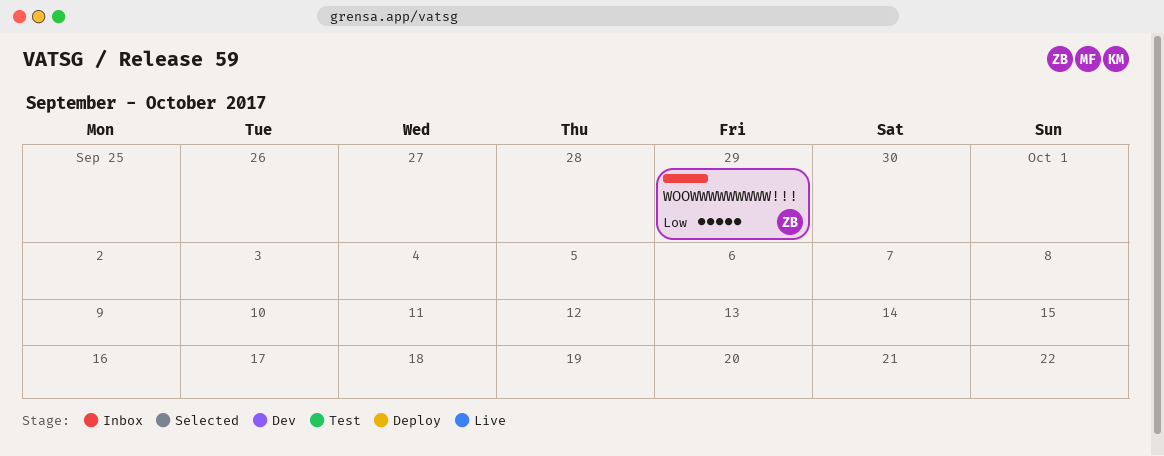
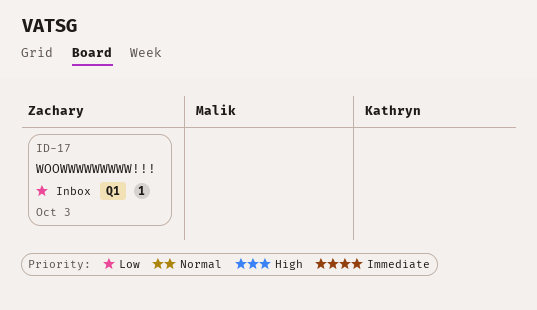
WOOWWWWWWWWW!!!, estimate: 5 -> 1
WOOWWWWWWWWW!!!, due: Sep 29 -> Oct 3

